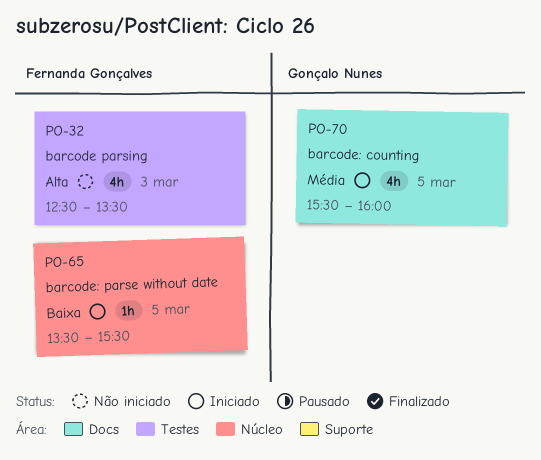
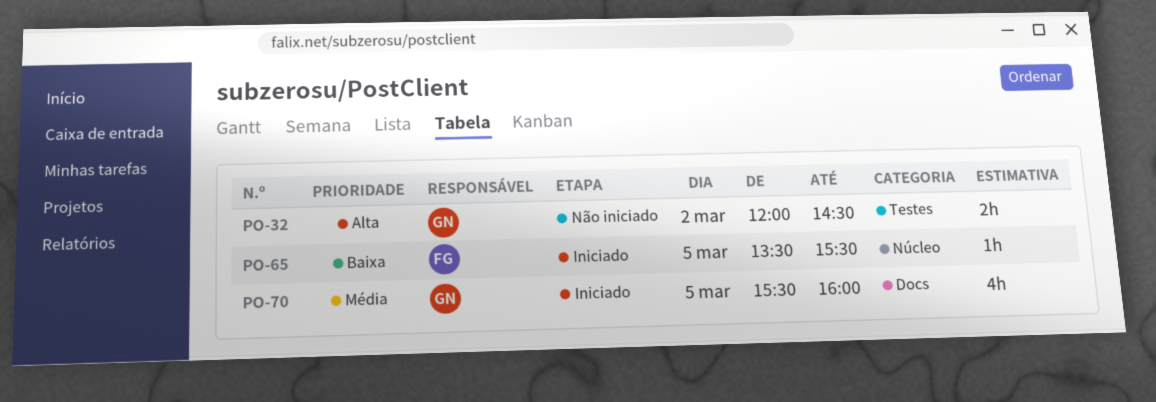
PO-32, owner: Fernanda Gonçalves -> Gonçalo Nunes
PO-32, estimate: 4h -> 2h
PO-32, day: Mar 3 -> Mar 2
PO-32, begins: 12:30 -> 12:00
PO-32, ends: 13:30 -> 14:30

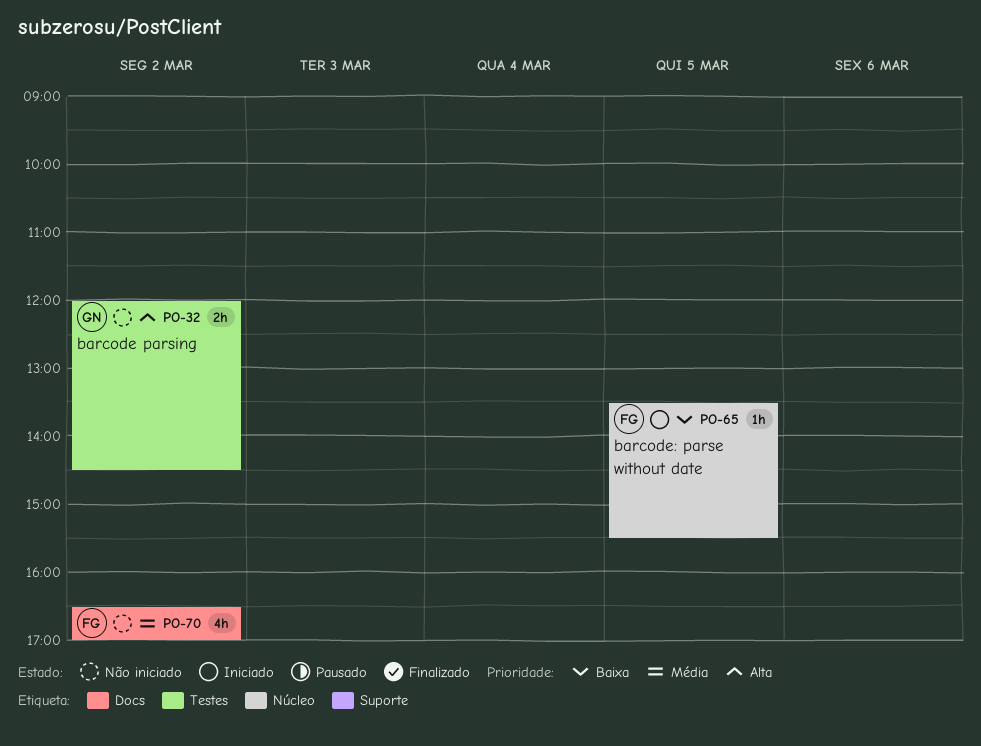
PO-70, status: Iniciado -> Não iniciado
PO-70, owner: GN -> FG
PO-70, day: Mar 5 -> Mar 2
PO-70, begins: 15:30 -> 16:30
PO-70, ends: 16:00 -> 17:00

